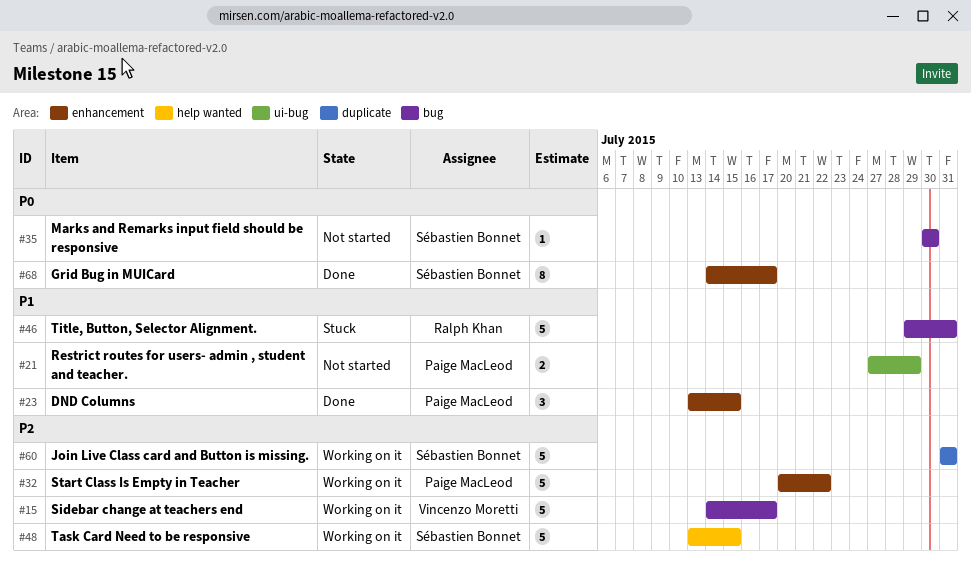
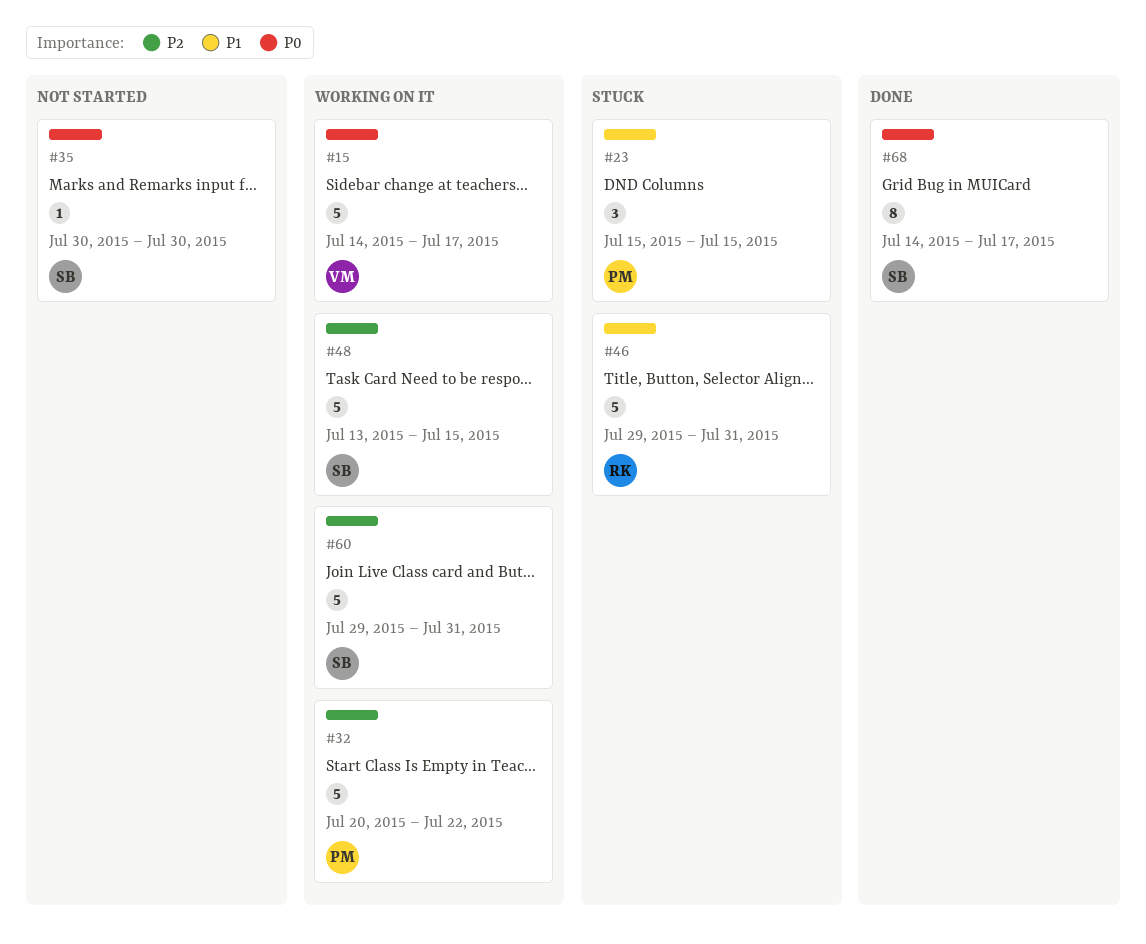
#15, priority: P2 -> P0
#21: present -> none
#23, status: Done -> Stuck
#23, start: Jul 13 -> Jul 15
#60, start: Jul 31 -> Jul 29

